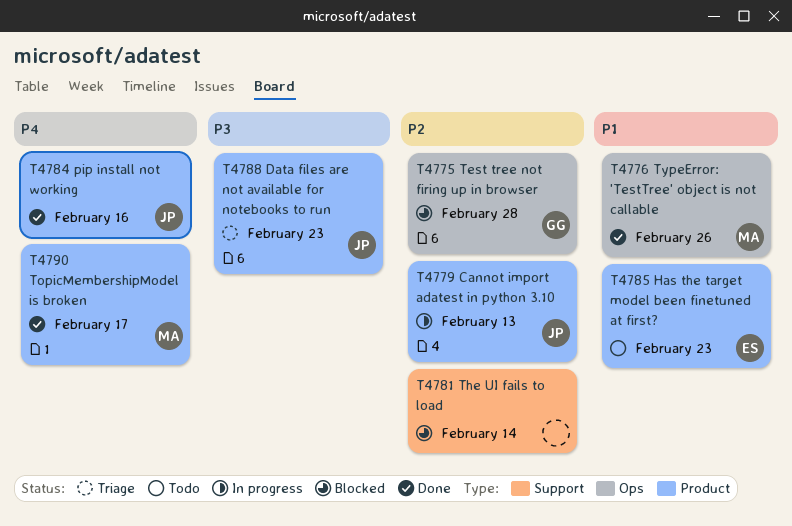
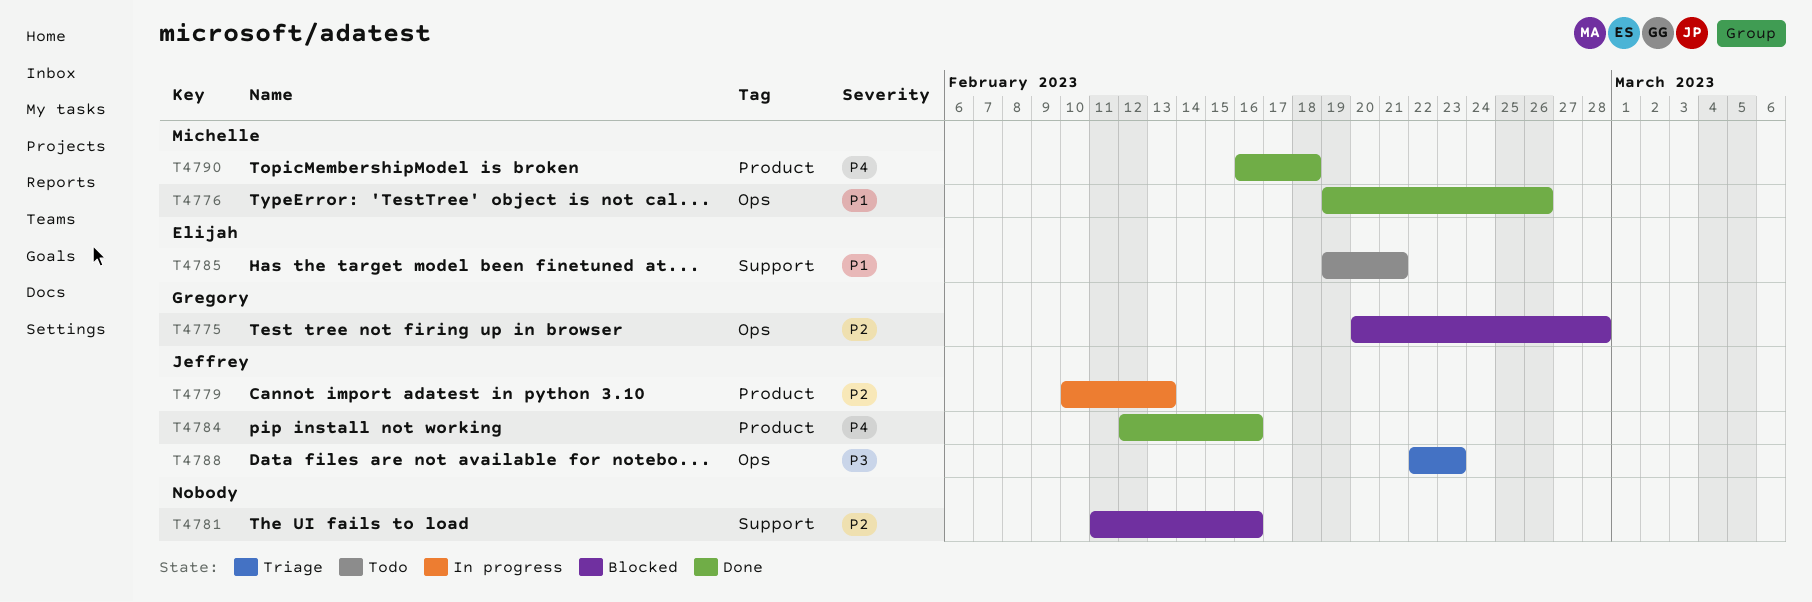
T4781, due: Feb 14 -> Feb 16
T4785, label: Product -> Support
T4785, due: Feb 23 -> Feb 21
T4788, label: Product -> Ops
T4790, due: Feb 17 -> Feb 18

